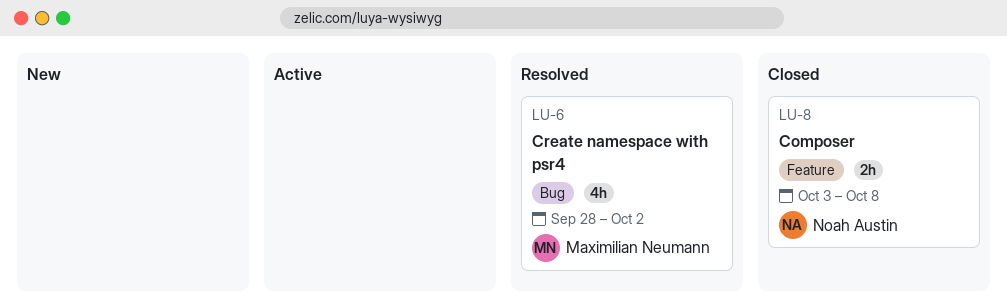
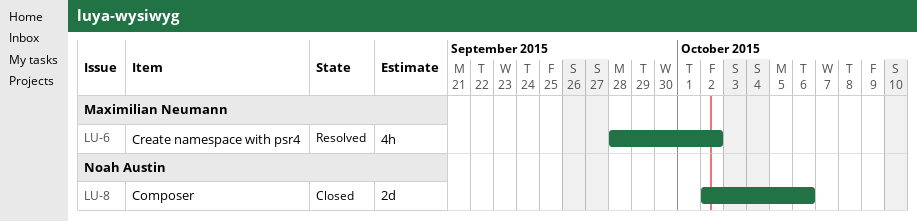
LU-8, estimate: 2h -> 2d
LU-8, start: Oct 3 -> Oct 2
LU-8, due: Oct 8 -> Oct 6

